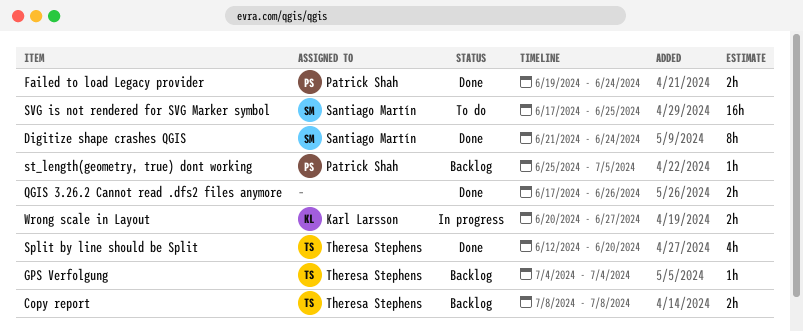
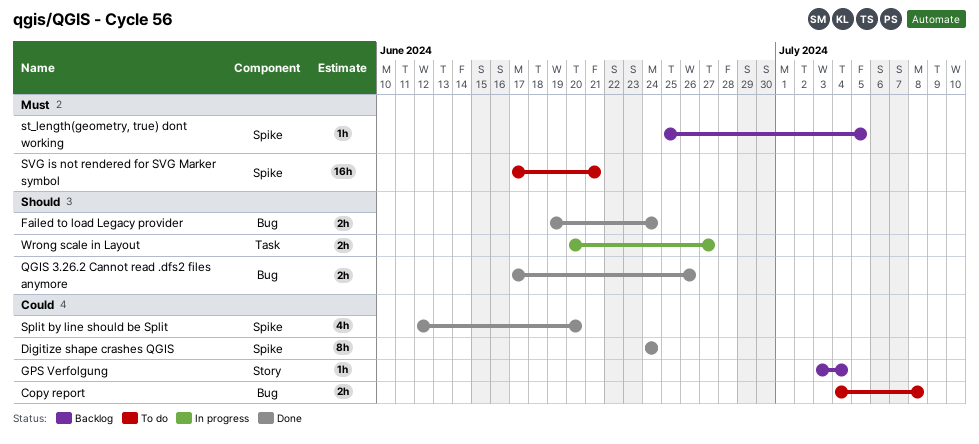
Copy report, status: Backlog -> To do
Copy report, start: Jul 8 -> Jul 4
Digitize shape crashes QGIS, start: Jun 21 -> Jun 24
GPS Verfolgung, start: Jul 4 -> Jul 3
SVG is not rendered for SVG Marker symbol, due: Jun 25 -> Jun 21

